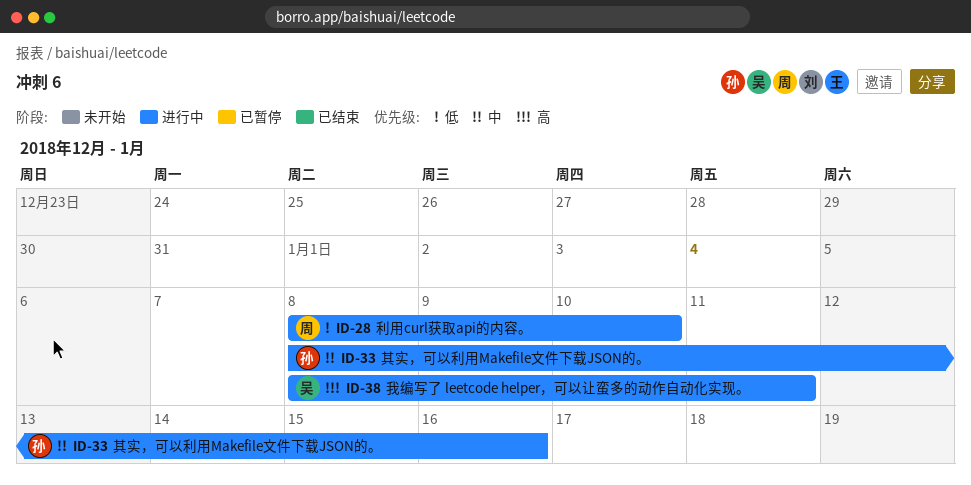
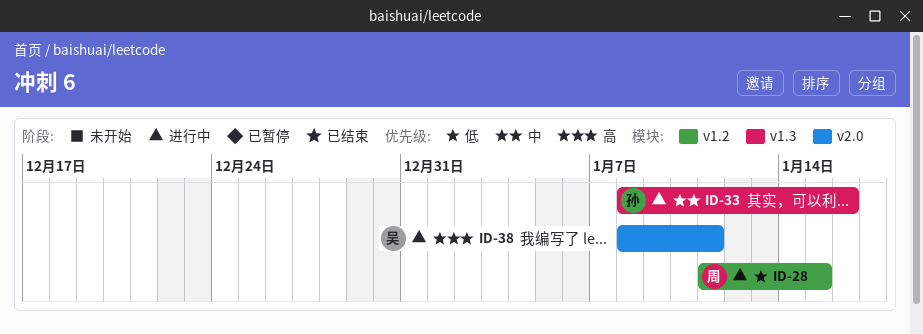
ID-28, start: Jan 8 -> Jan 11
ID-28, due: Jan 10 -> Jan 15

